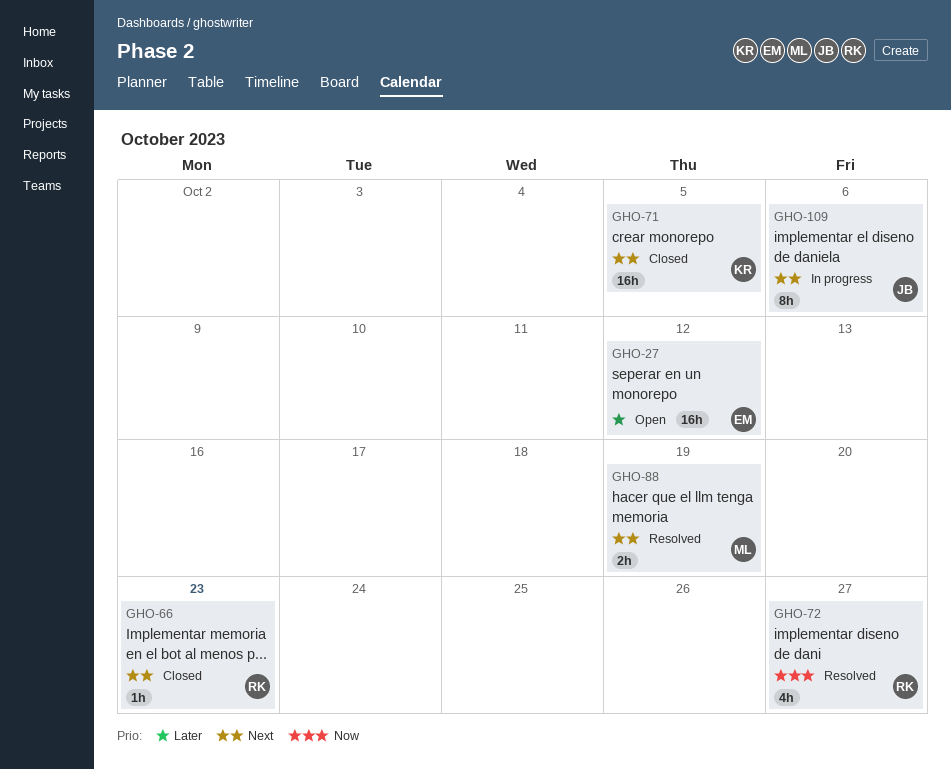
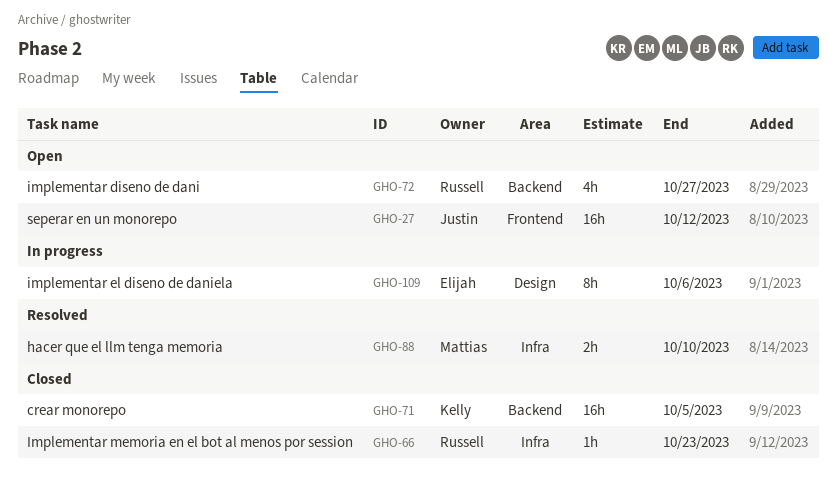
GHO-27, owner: Elijah -> Justin
GHO-72, status: Resolved -> Open
GHO-88, due: Oct 19 -> Oct 10
GHO-109, owner: Justin -> Elijah

